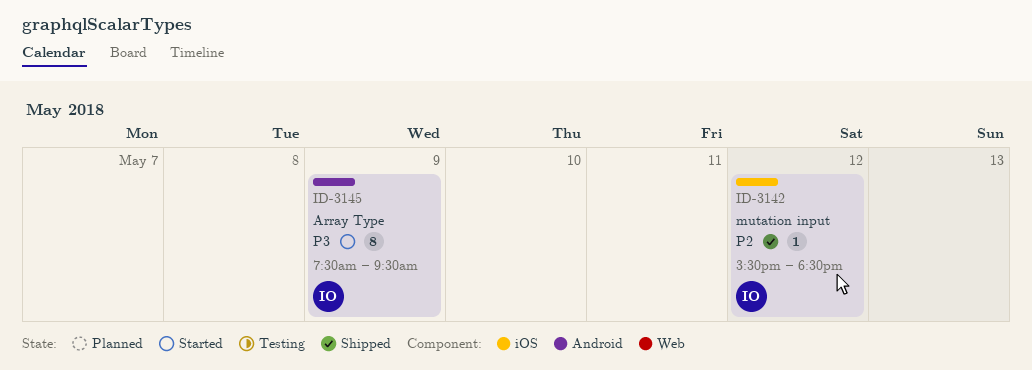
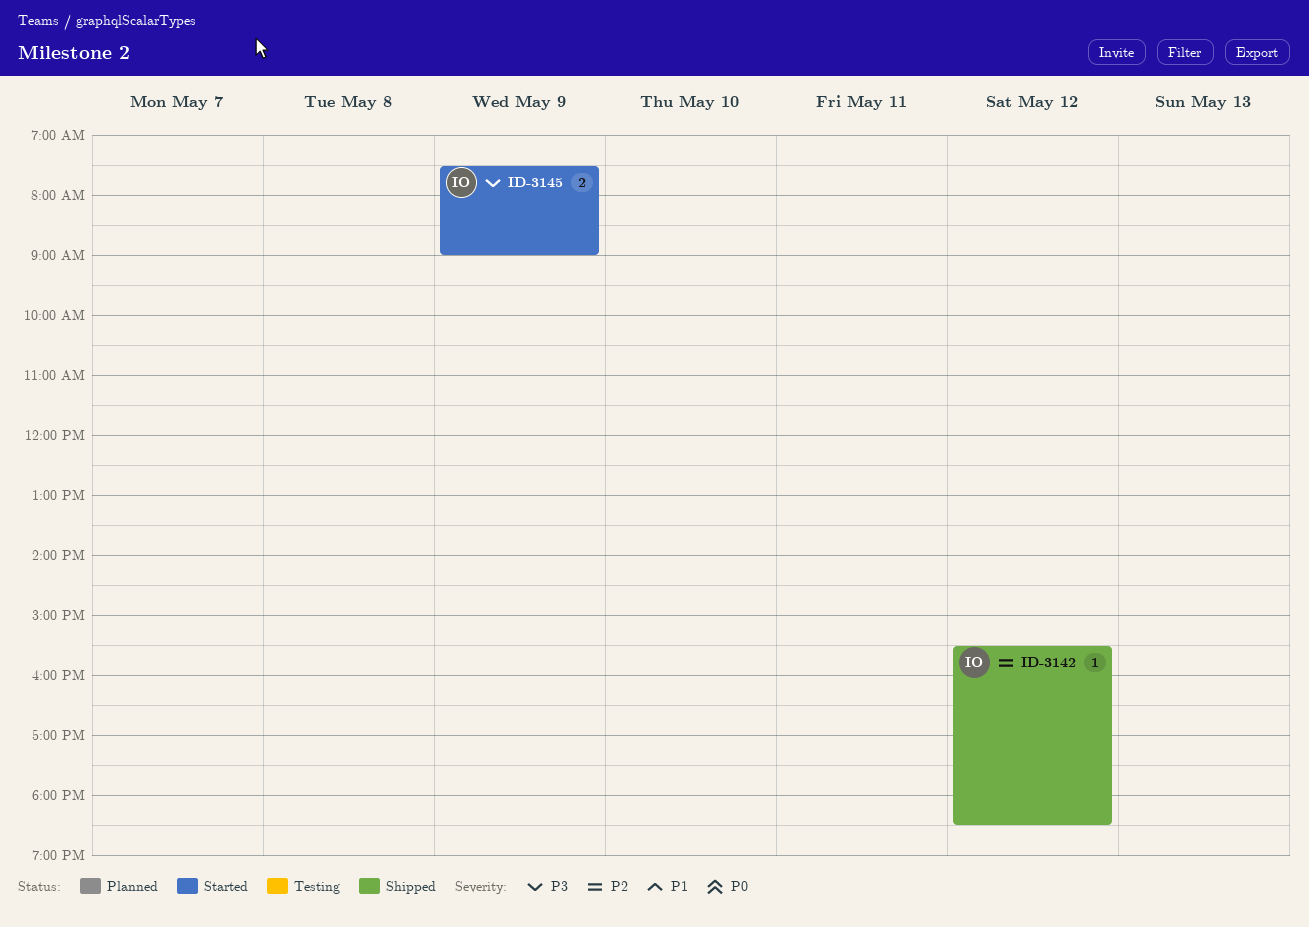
ID-3145, estimate: 8 -> 2
ID-3145, ends: 09:30 -> 09:00

